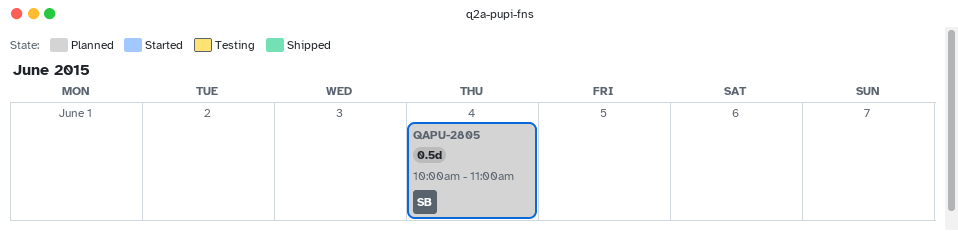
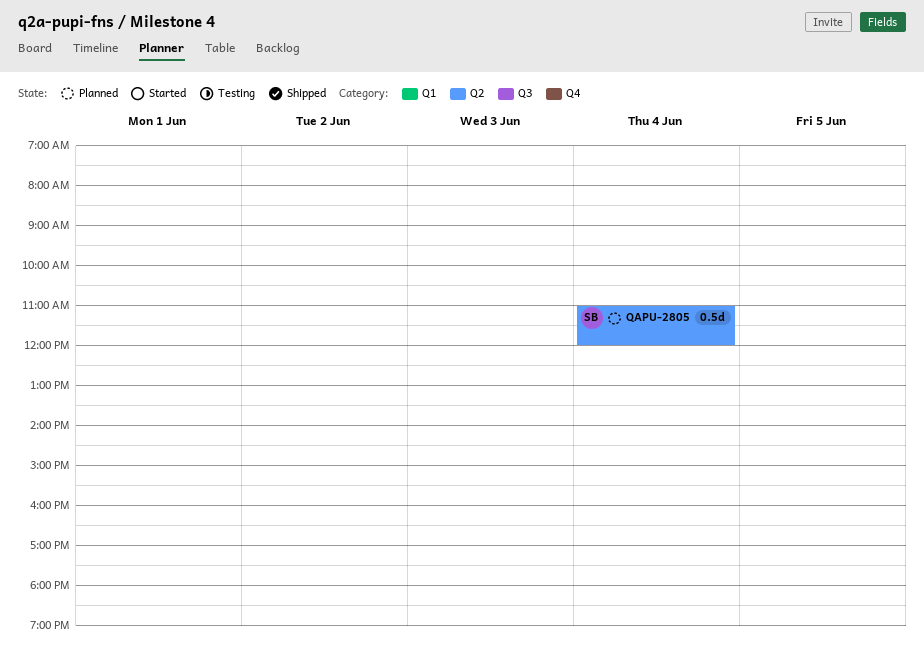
QAPU-2805, begins: 10:00 -> 11:00
QAPU-2805, ends: 11:00 -> 12:00

